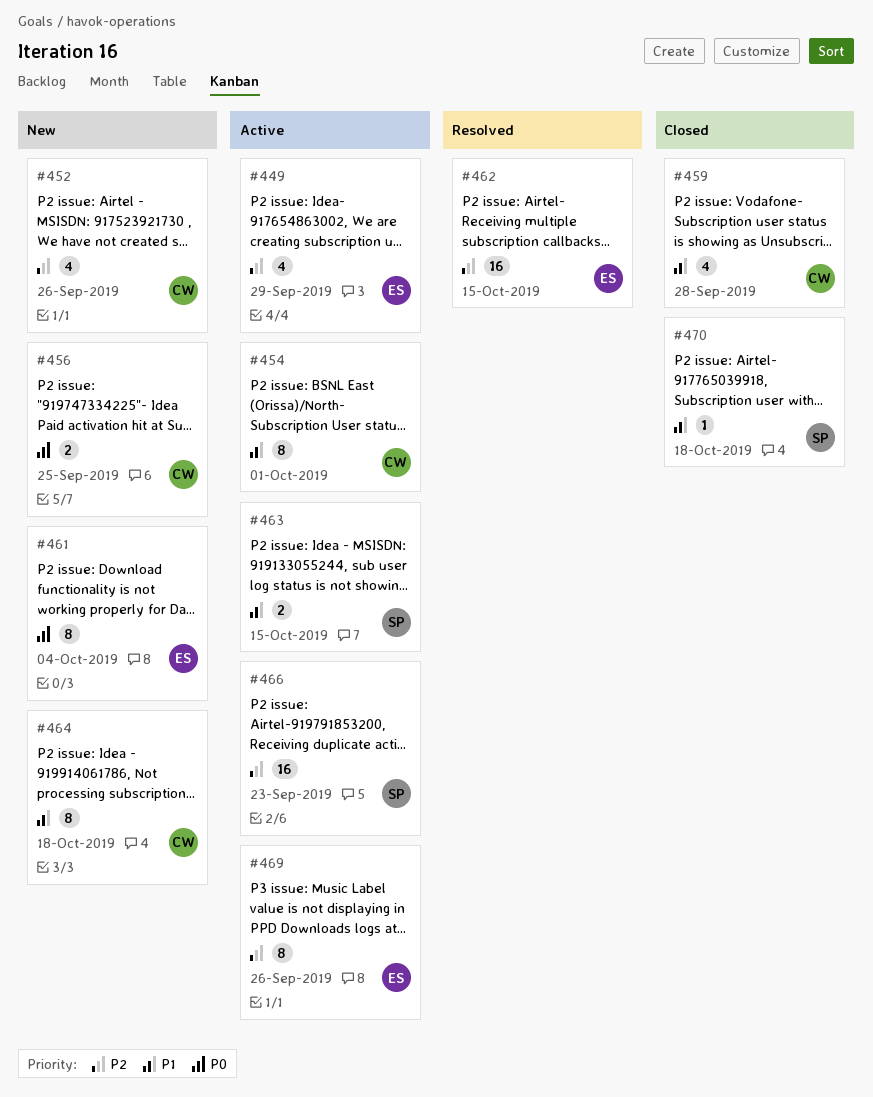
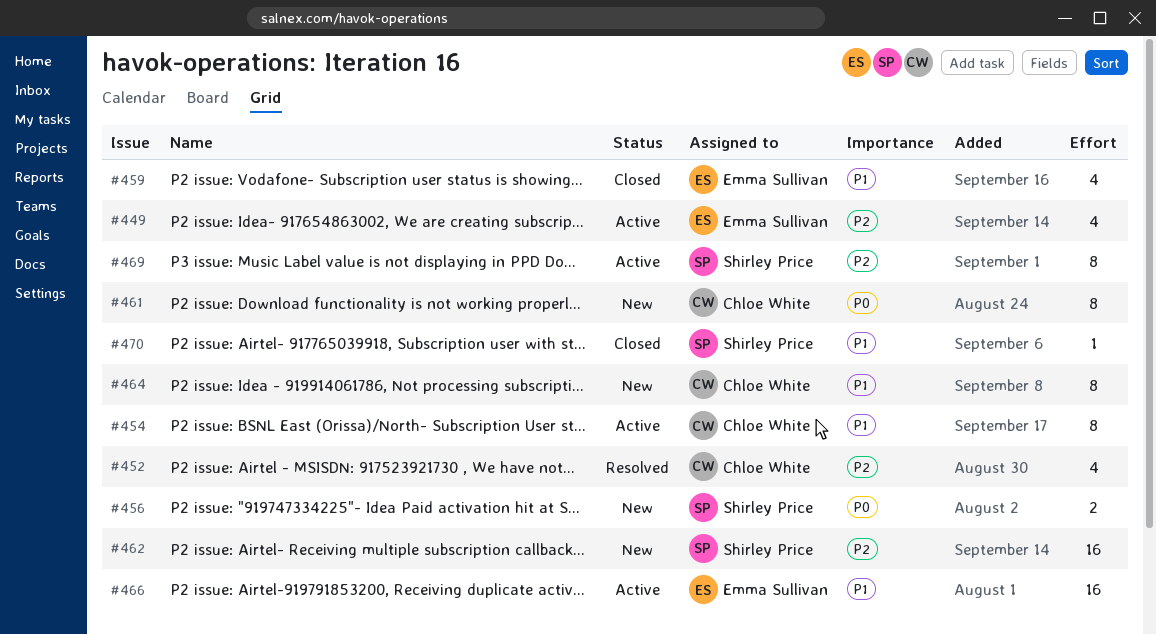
#452, status: New -> Resolved
#456, owner: Chloe White -> Shirley Price
#459, owner: Chloe White -> Emma Sullivan
#461, owner: Emma Sullivan -> Chloe White
#462, status: Resolved -> New
#462, owner: Emma Sullivan -> Shirley Price
#463: present -> none
#466, owner: Shirley Price -> Emma Sullivan
#466, priority: P2 -> P1
#469, owner: Emma Sullivan -> Shirley Price

